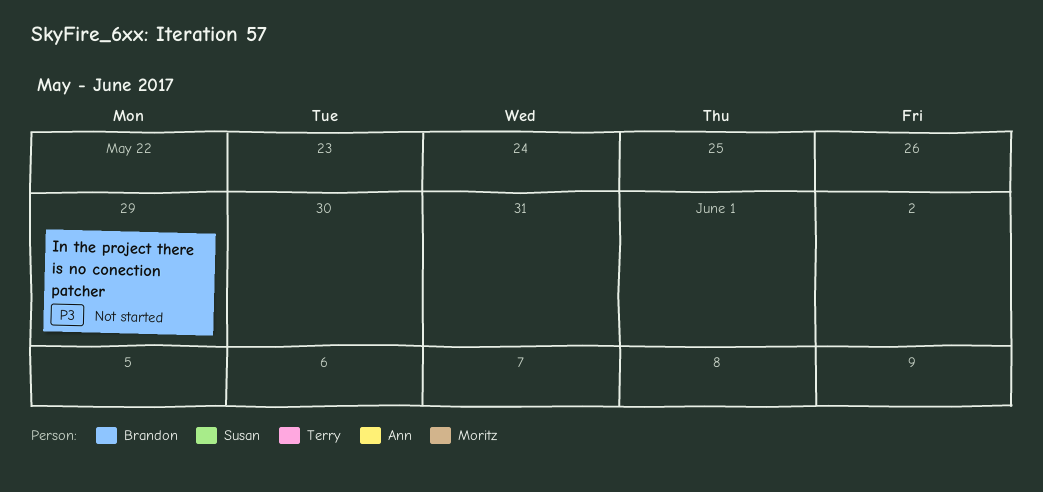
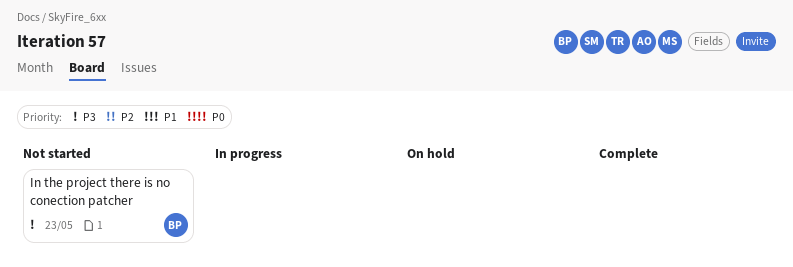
In the project there is no conection patcher, due: May 29 -> May 23

